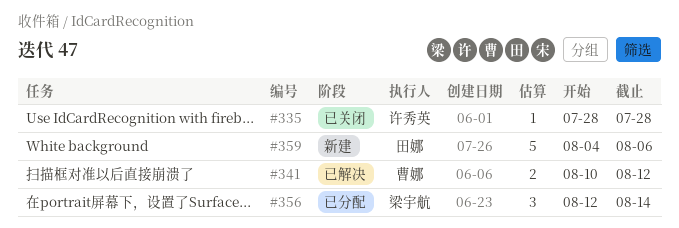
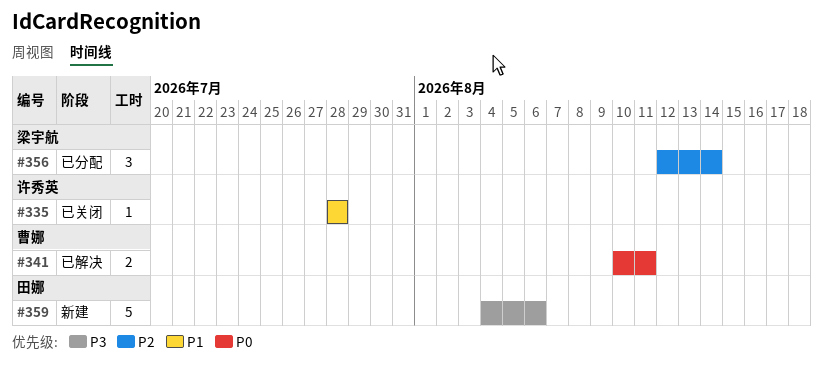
#341, due: Aug 12 -> Aug 11

